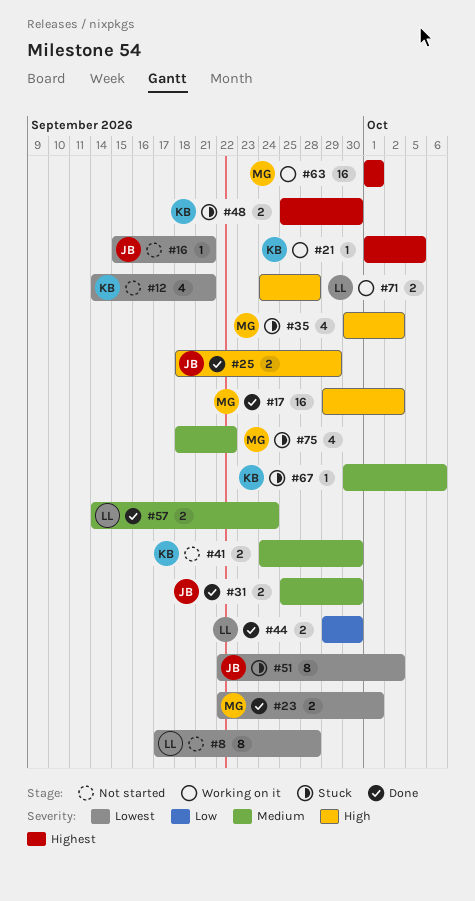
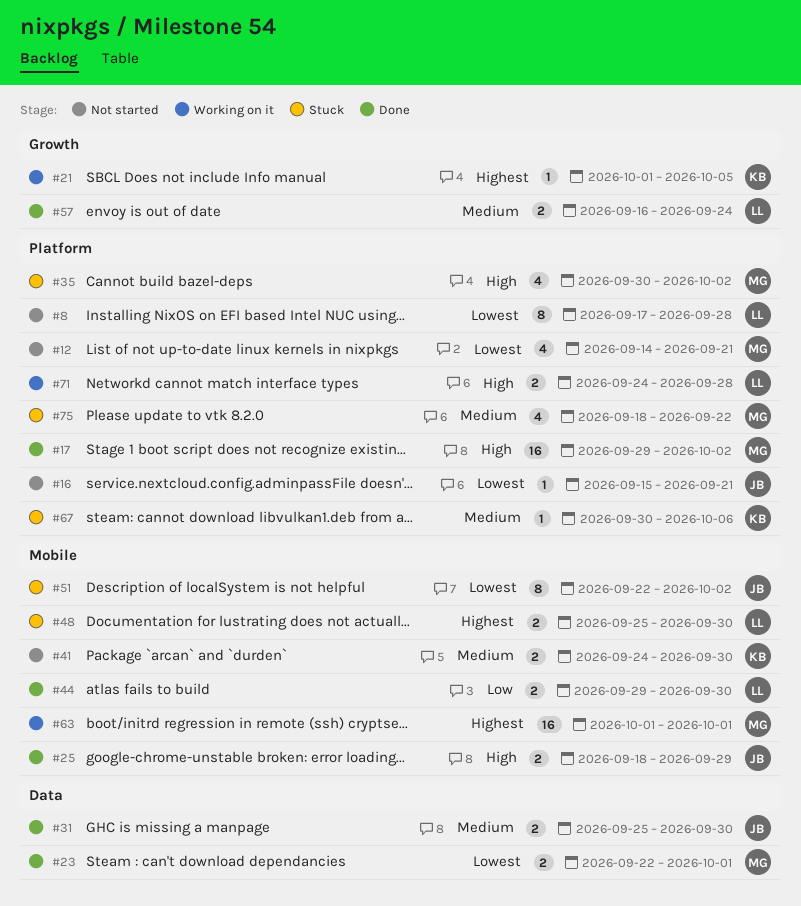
#12, owner: KB -> MG
#48, owner: KB -> LL
#57, start: Sep 14 -> Sep 16

